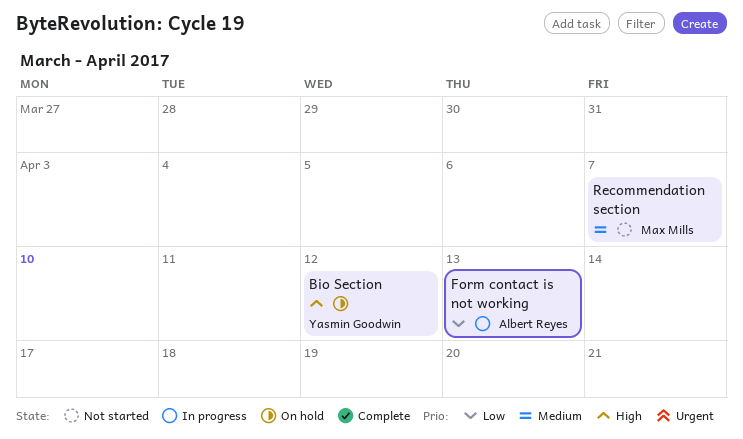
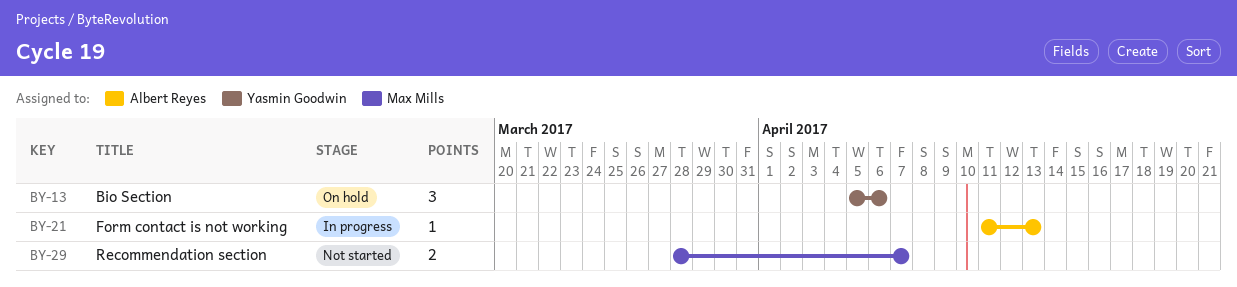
Bio Section, due: Apr 12 -> Apr 6

